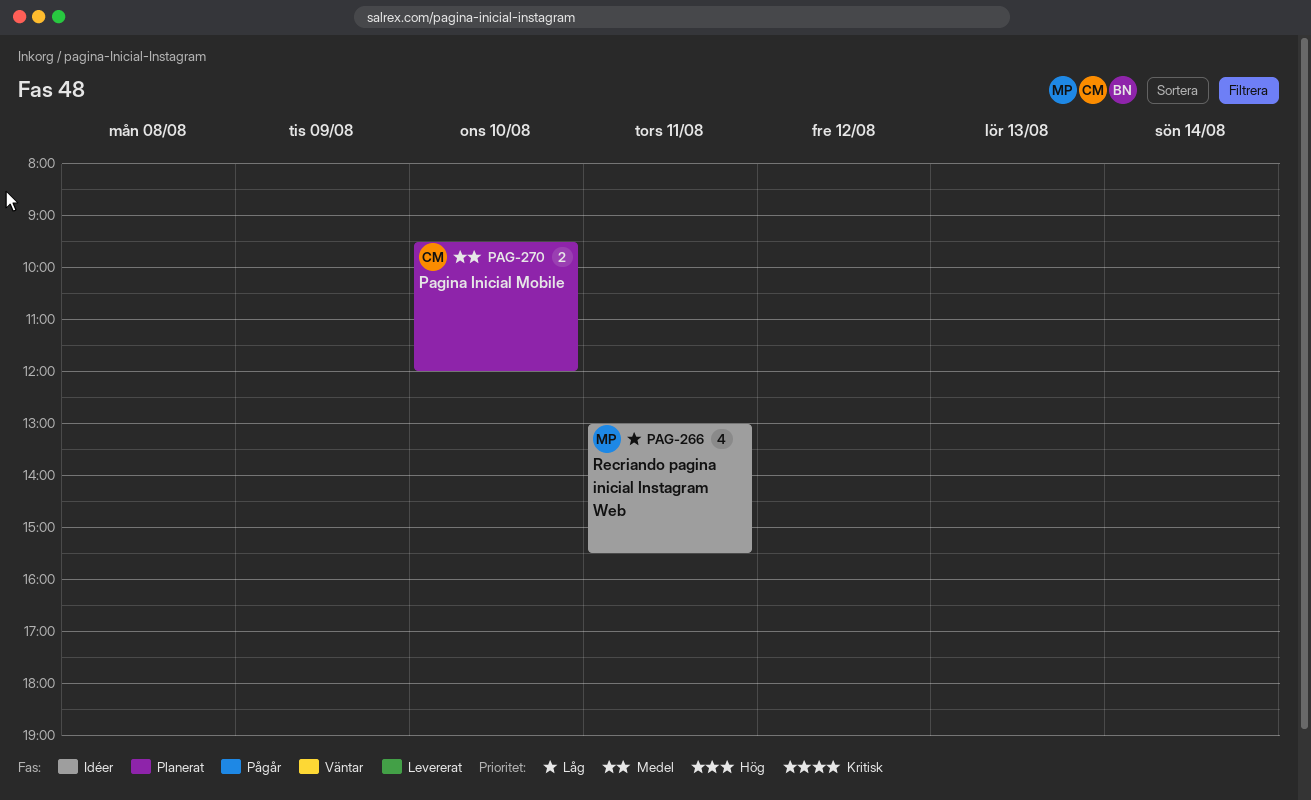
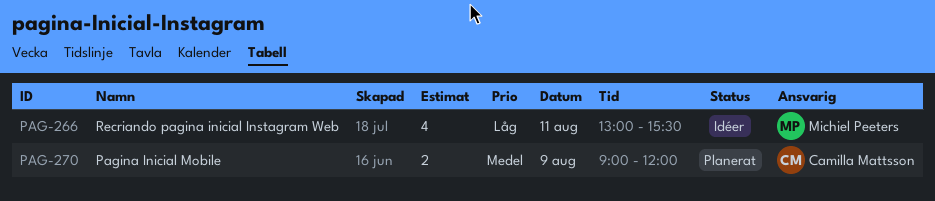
PAG-270, day: Aug 10 -> Aug 9
PAG-270, begins: 09:30 -> 09:00

